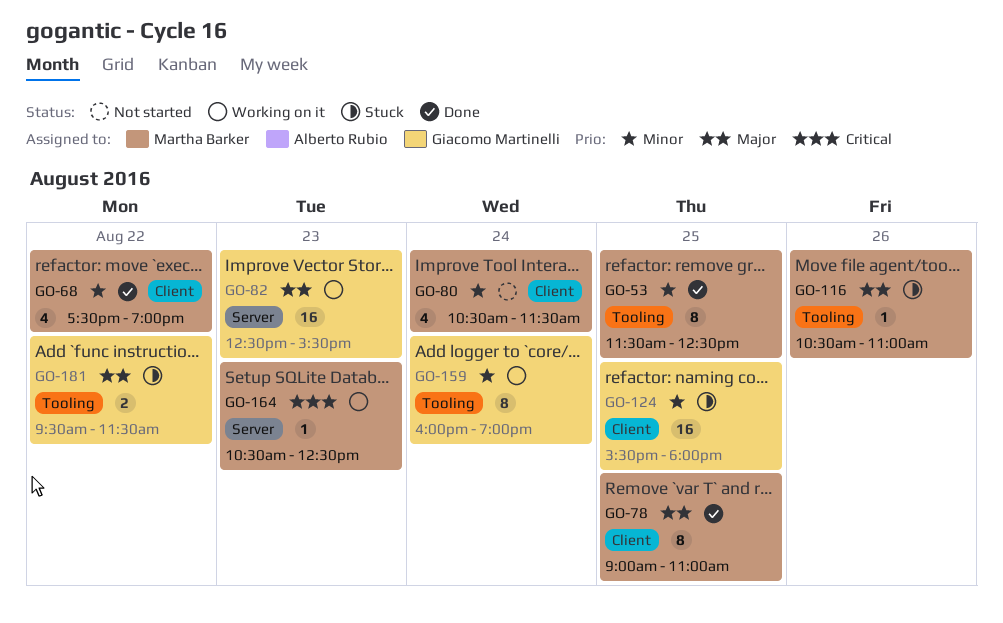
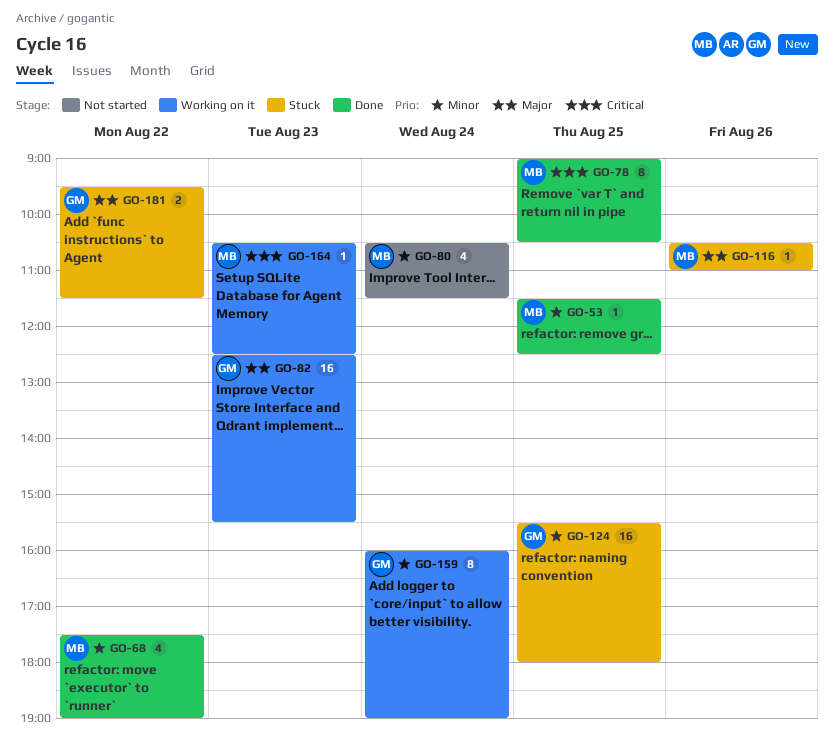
GO-53, estimate: 8 -> 1
GO-78, priority: Major -> Critical
GO-78, ends: 11:00 -> 10:30

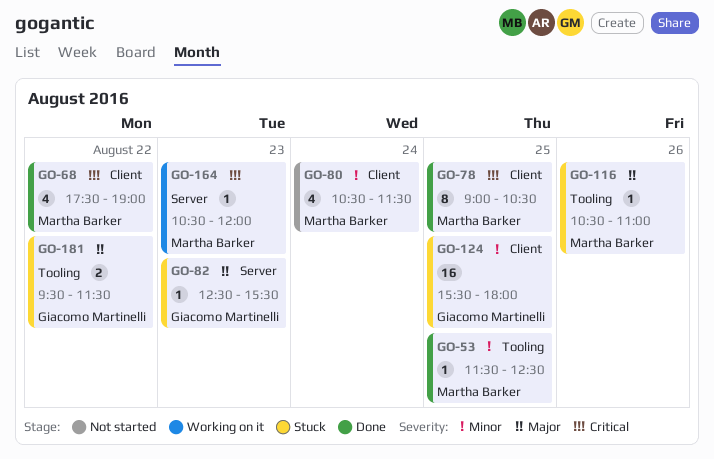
GO-68, priority: Minor -> Critical
GO-82, status: Working on it -> Stuck
GO-82, estimate: 16 -> 1
GO-159: present -> none
GO-164, ends: 12:30 -> 12:00

